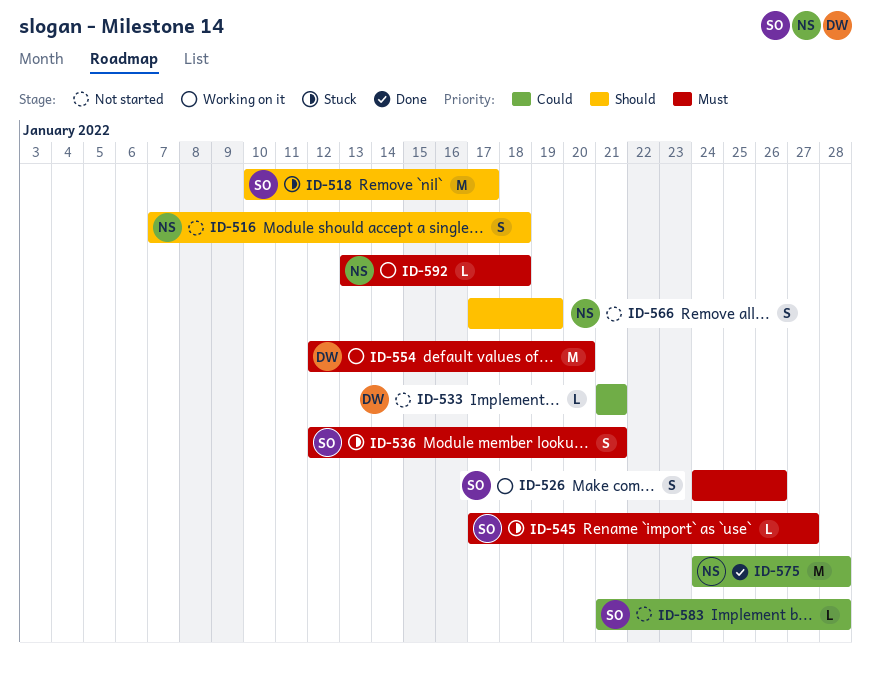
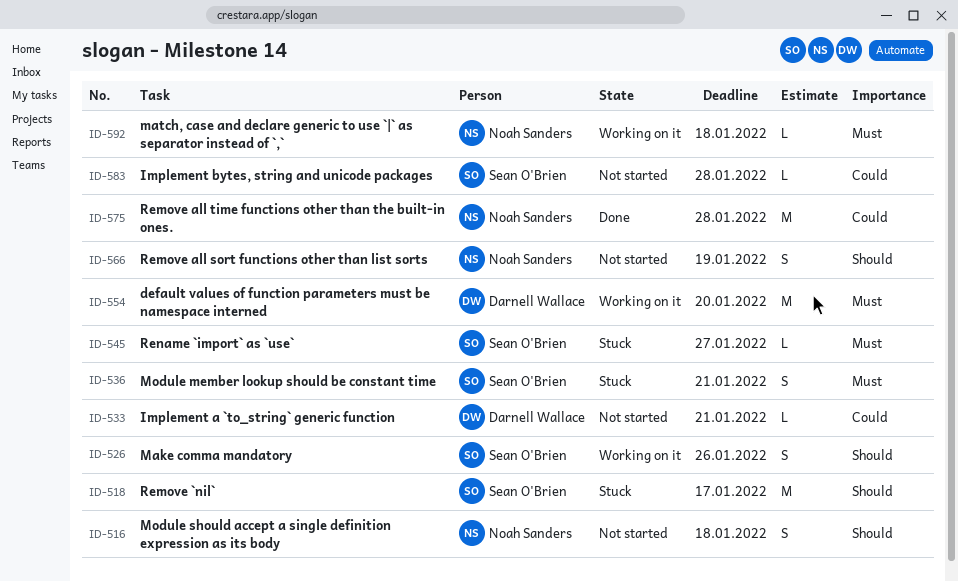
ID-526, priority: Must -> Should

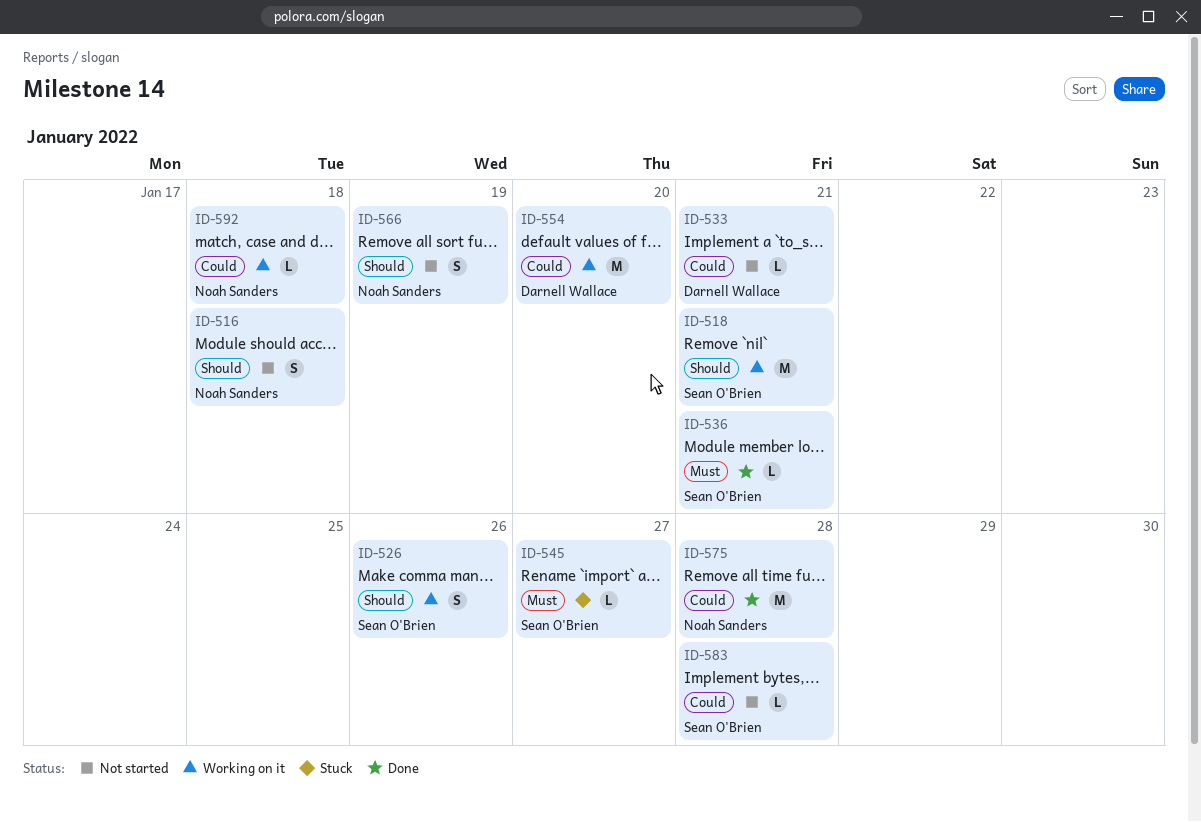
ID-518, status: Stuck -> Working on it
ID-518, due: Jan 17 -> Jan 21
ID-536, status: Stuck -> Done
ID-536, estimate: S -> L
ID-554, priority: Must -> Could
ID-592, priority: Must -> Could

